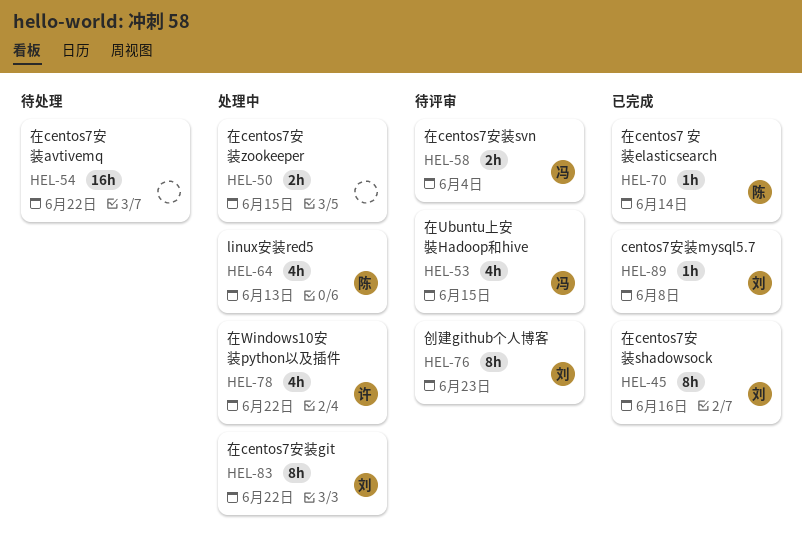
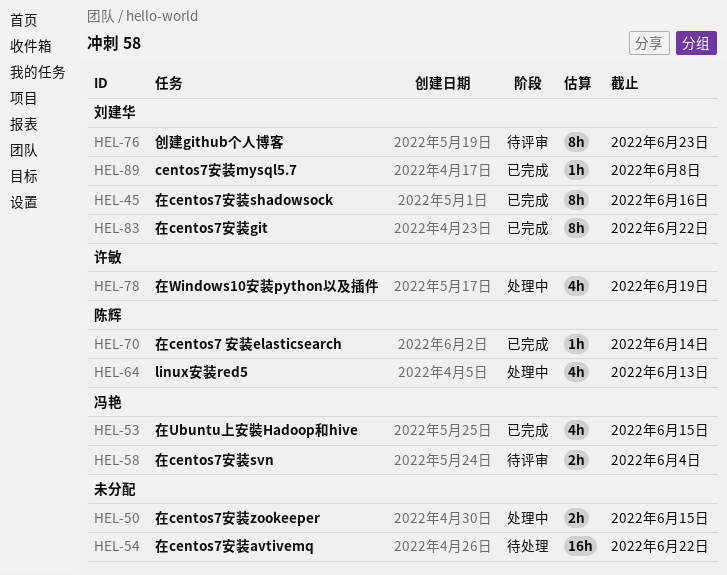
HEL-53, status: 待评审 -> 已完成
HEL-78, due: Jun 22 -> Jun 19
HEL-83, status: 处理中 -> 已完成

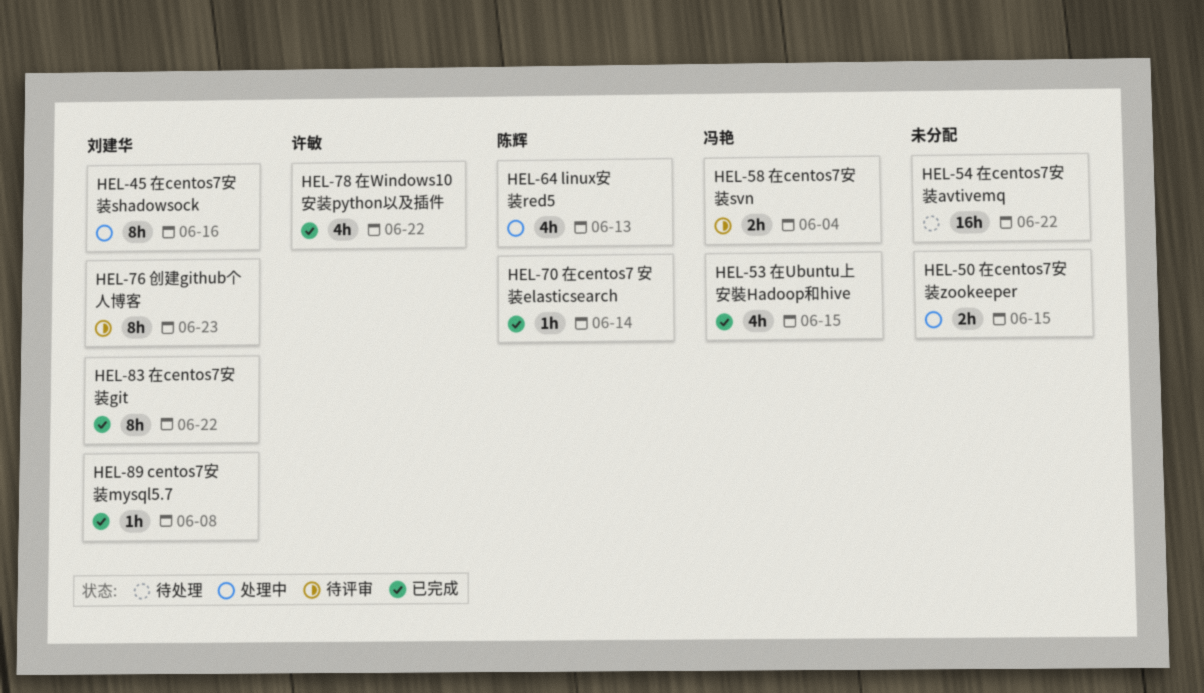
HEL-45, status: 已完成 -> 处理中
HEL-78, status: 处理中 -> 已完成
HEL-78, due: Jun 19 -> Jun 22

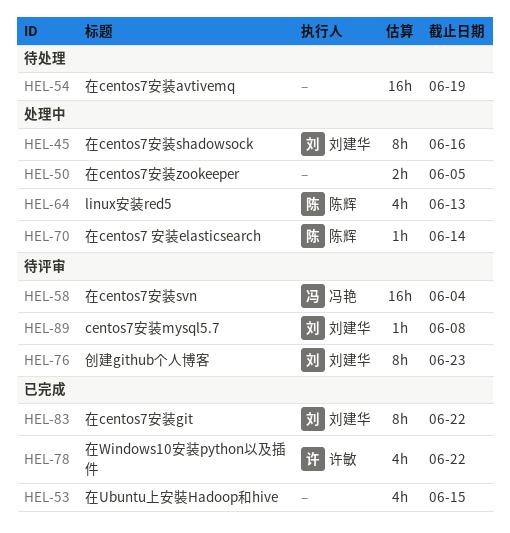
HEL-50, due: Jun 15 -> Jun 5
HEL-53, owner: 冯艳 -> none
HEL-54, due: Jun 22 -> Jun 19
HEL-58, estimate: 2h -> 16h
HEL-70, status: 已完成 -> 处理中
HEL-89, status: 已完成 -> 待评审

